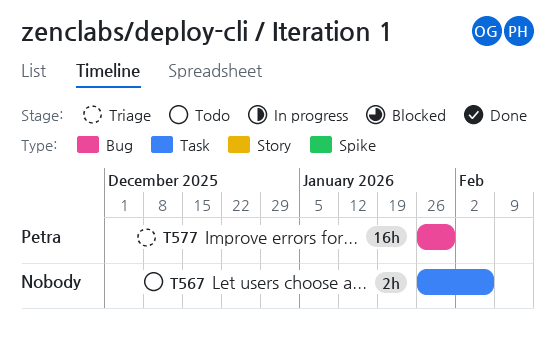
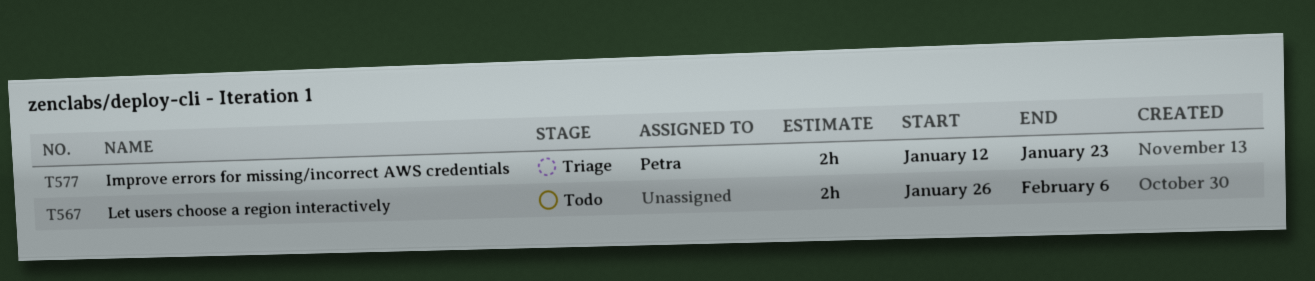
T577, estimate: 16h -> 2h
T577, start: Jan 26 -> Jan 12
T577, due: Jan 30 -> Jan 23

